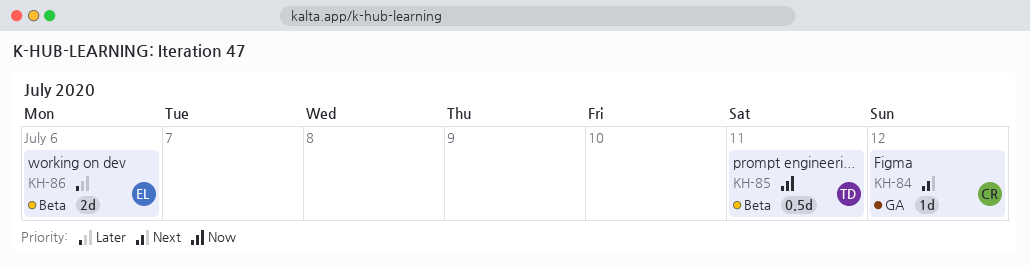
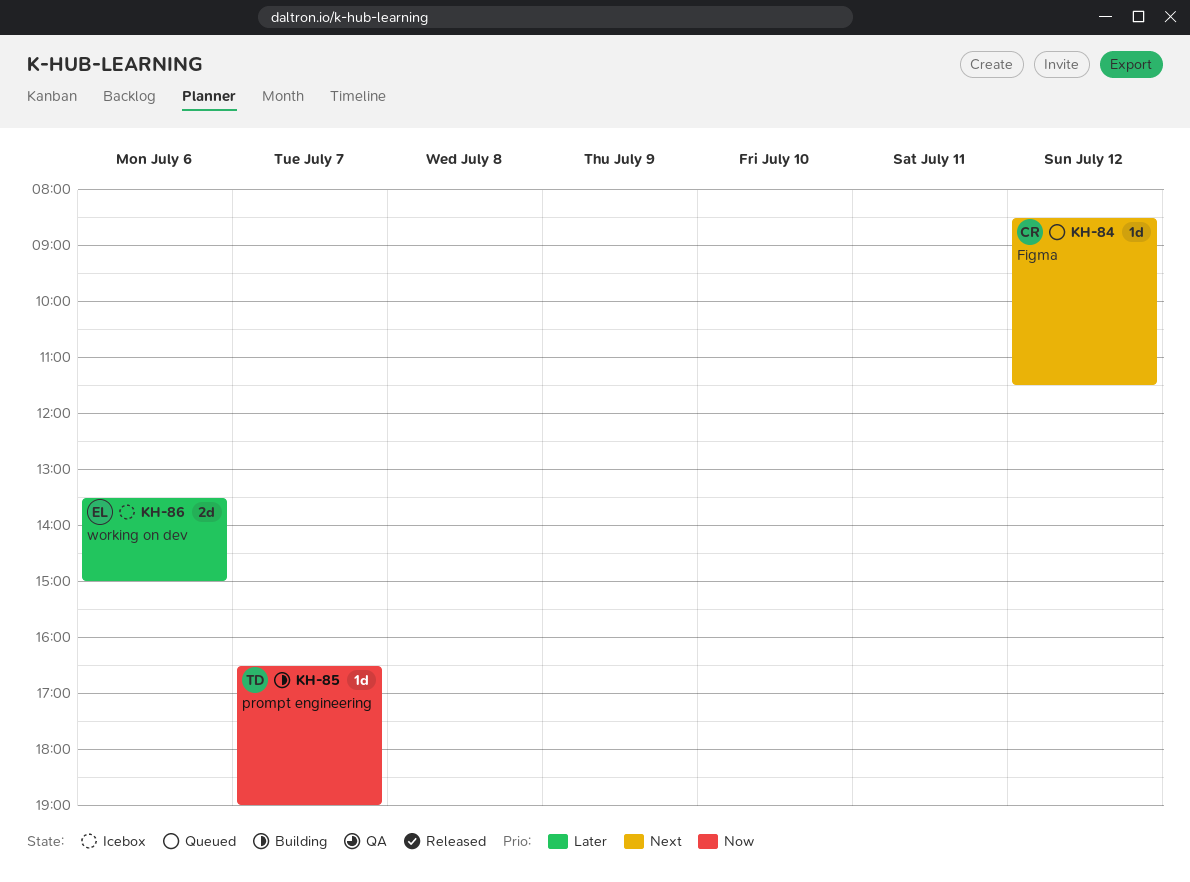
KH-85, estimate: 0.5d -> 1d
KH-85, day: Jul 11 -> Jul 7

